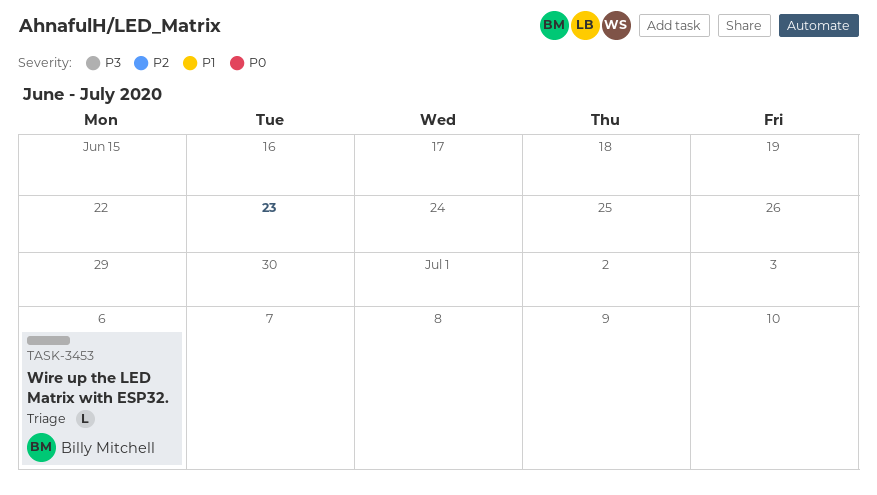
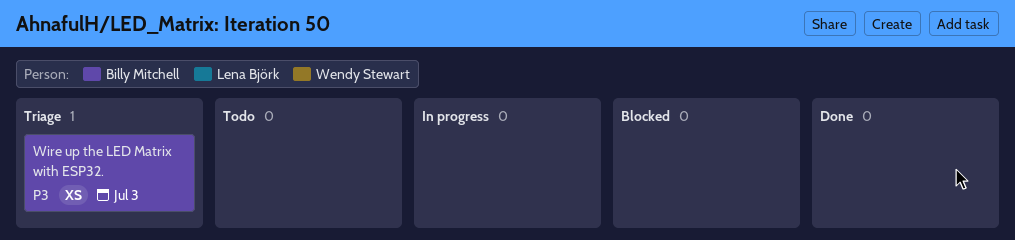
Wire up the LED Matrix with ESP32., estimate: L -> XS
Wire up the LED Matrix with ESP32., due: Jul 6 -> Jul 3

